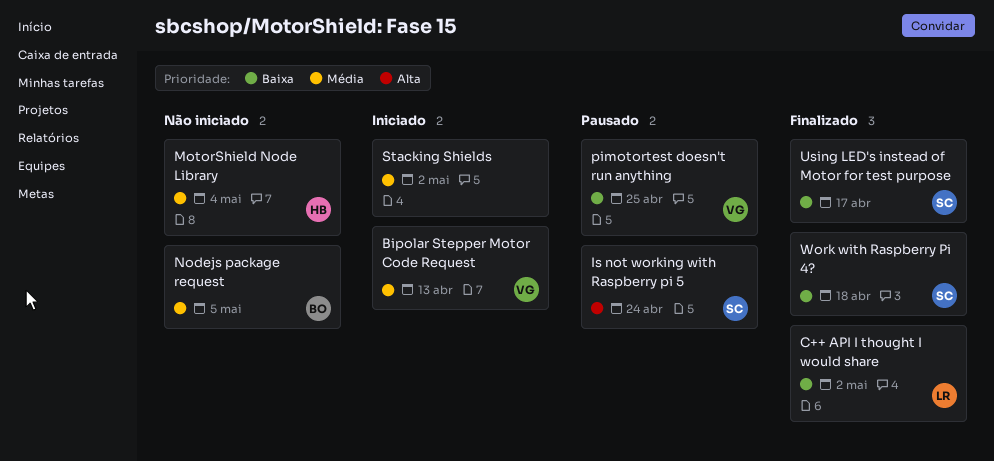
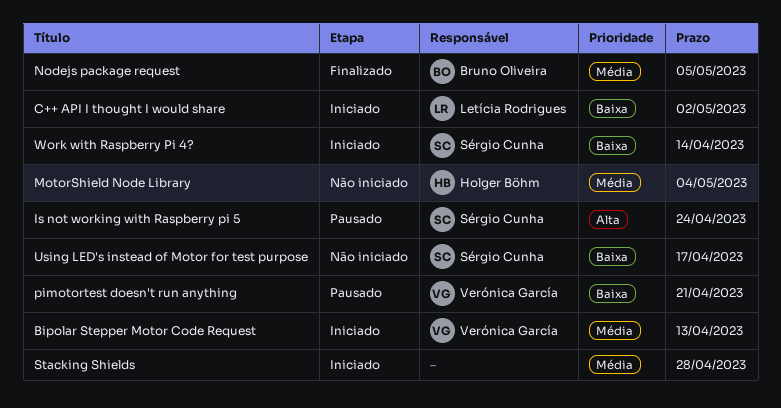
C++ API I thought I would share, status: Finalizado -> Iniciado
Nodejs package request, status: Não iniciado -> Finalizado
pimotortest doesn't run anything, due: Apr 25 -> Apr 21
Stacking Shields, due: May 2 -> Apr 28
Using LED's instead of Motor for test purpose, status: Finalizado -> Não iniciado
Work with Raspberry Pi 4?, status: Finalizado -> Iniciado
Work with Raspberry Pi 4?, due: Apr 18 -> Apr 14

